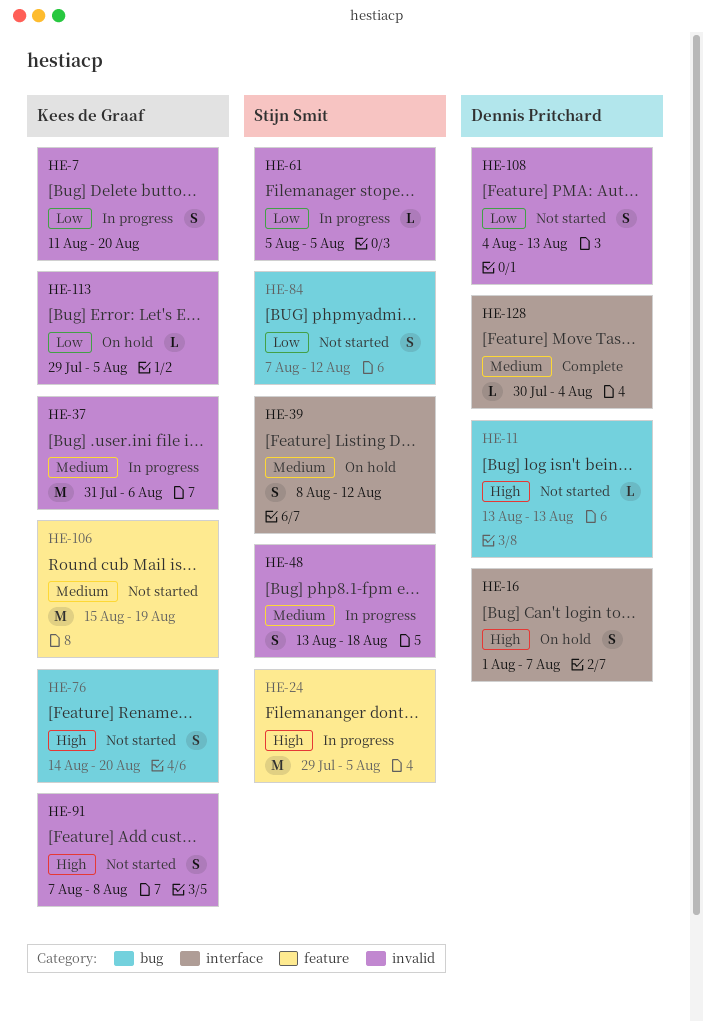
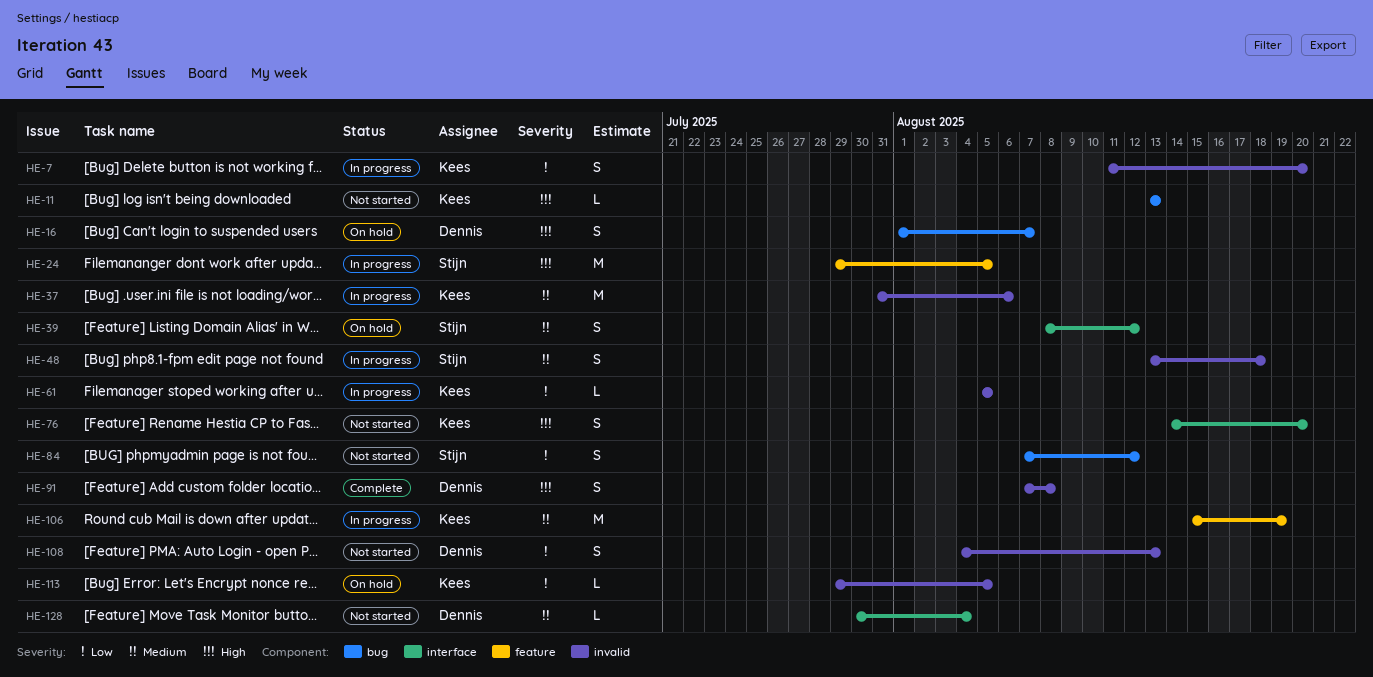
HE-11, owner: Dennis Pritchard -> Kees de Graaf
HE-16, label: interface -> bug
HE-61, owner: Stijn Smit -> Kees de Graaf
HE-76, label: bug -> interface
HE-91, status: Not started -> Complete
HE-91, owner: Kees de Graaf -> Dennis Pritchard
HE-106, status: Not started -> In progress
HE-128, status: Complete -> Not started

